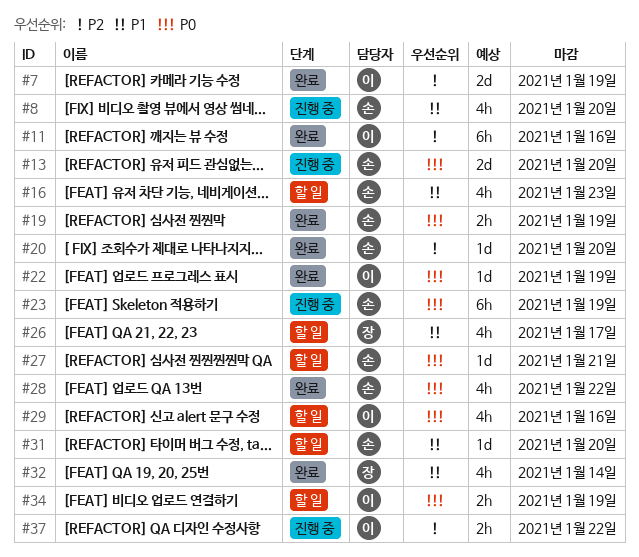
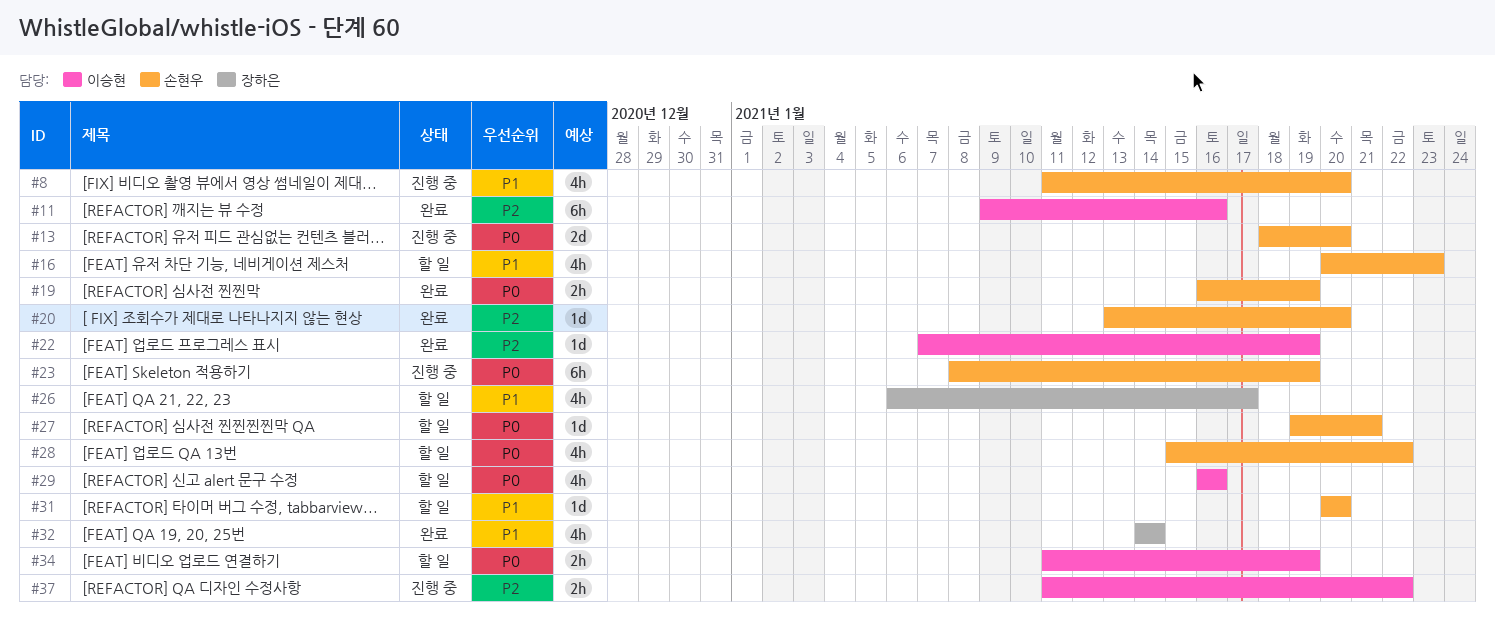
#7: present -> none
#22, priority: P0 -> P2
#28, status: 완료 -> 할 일

